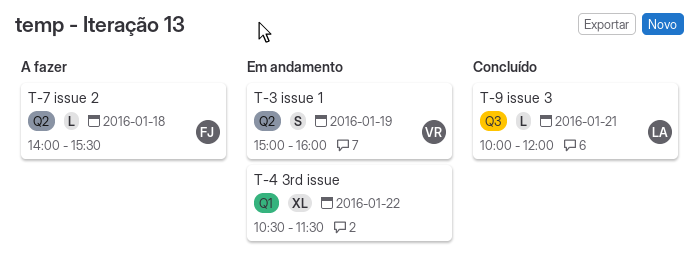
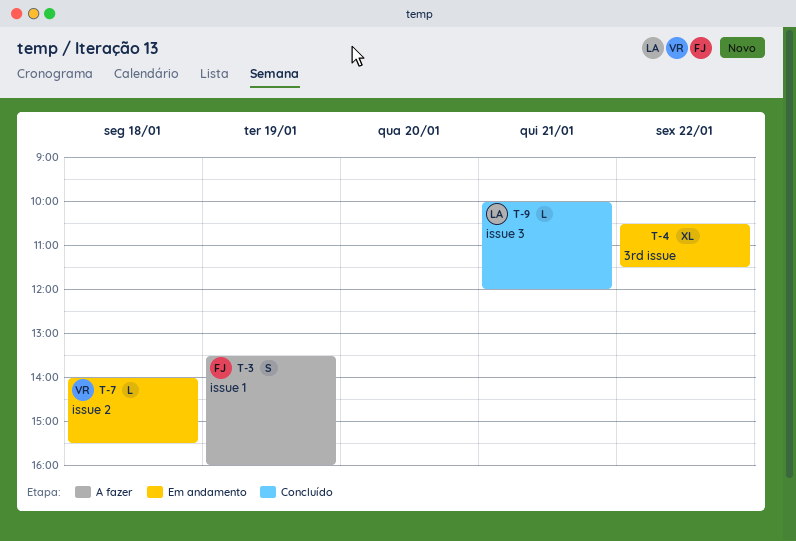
T-3, status: Em andamento -> A fazer
T-3, owner: VR -> FJ
T-3, begins: 15:00 -> 13:30
T-7, status: A fazer -> Em andamento
T-7, owner: FJ -> VR

